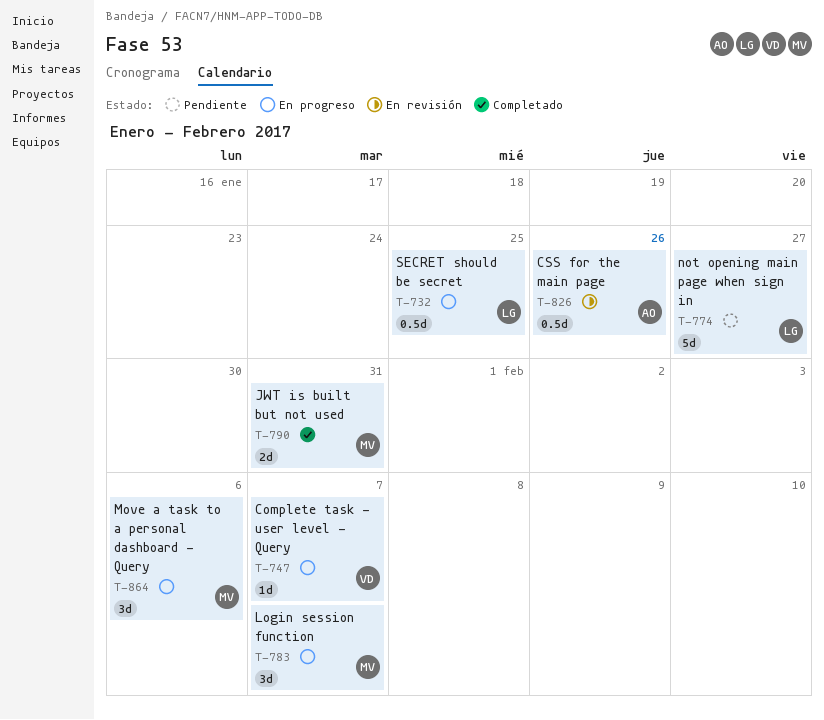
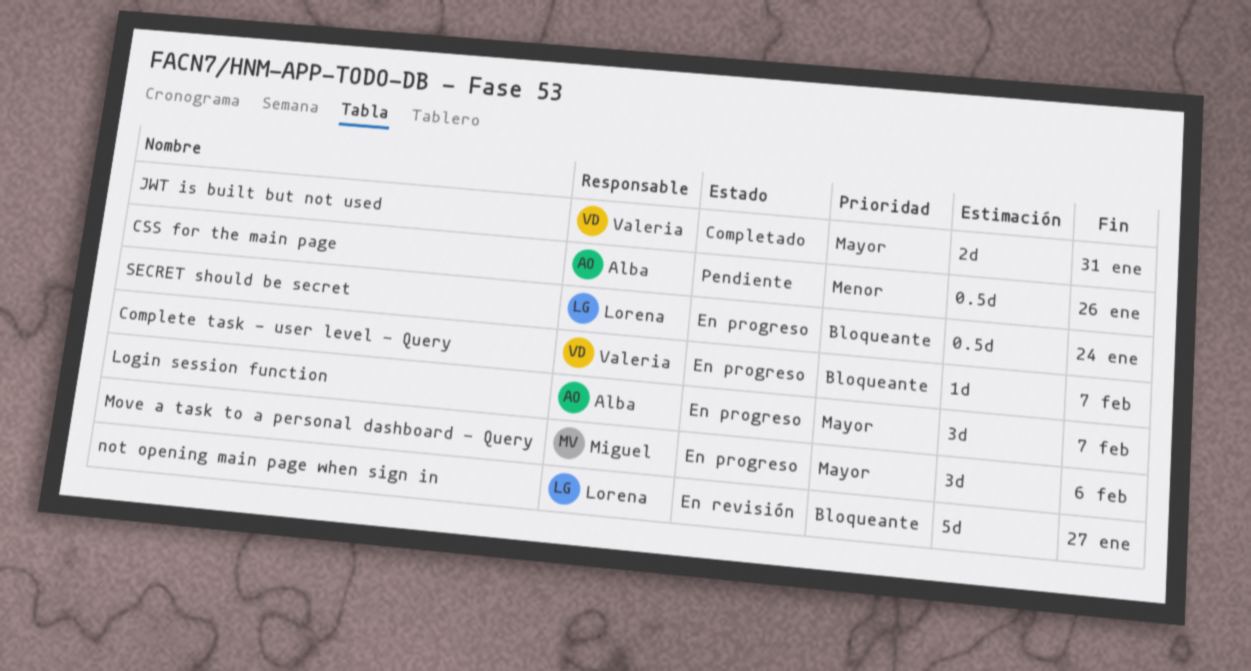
CSS for the main page, status: En revisión -> Pendiente
JWT is built but not used, owner: Miguel -> Valeria
Login session function, owner: Miguel -> Alba
not opening main page when sign in, status: Pendiente -> En revisión
SECRET should be secret, due: Jan 25 -> Jan 24

